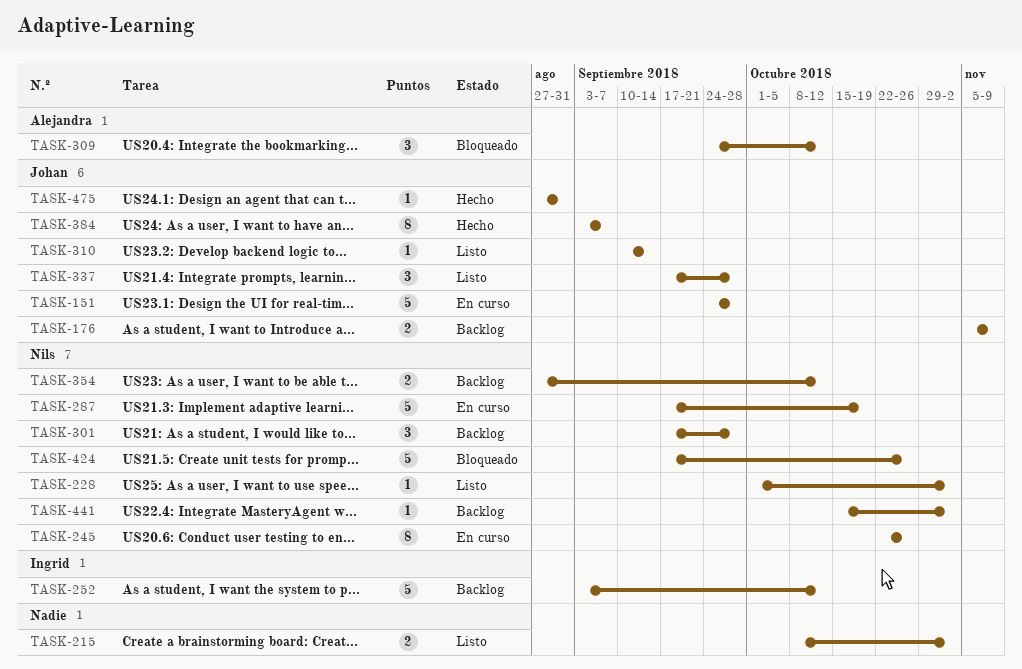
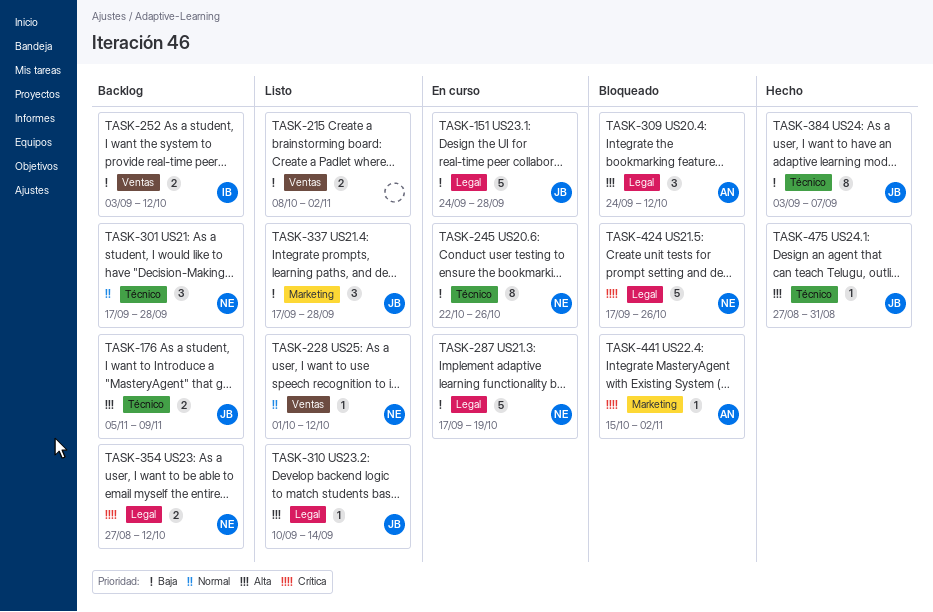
TASK-228, due: Nov 2 -> Oct 12
TASK-252, estimate: 5 -> 2
TASK-441, status: Backlog -> Bloqueado
TASK-441, owner: Nils -> Alejandra

